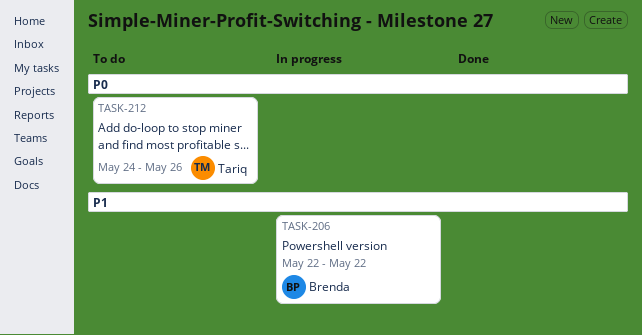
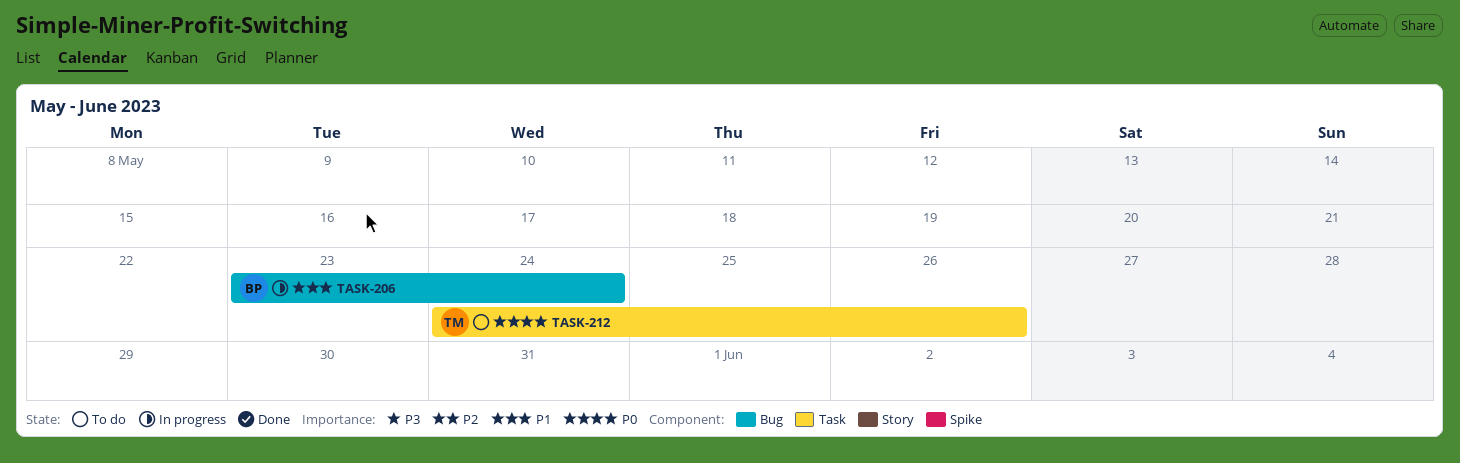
TASK-206, start: May 22 -> May 23
TASK-206, due: May 22 -> May 24

